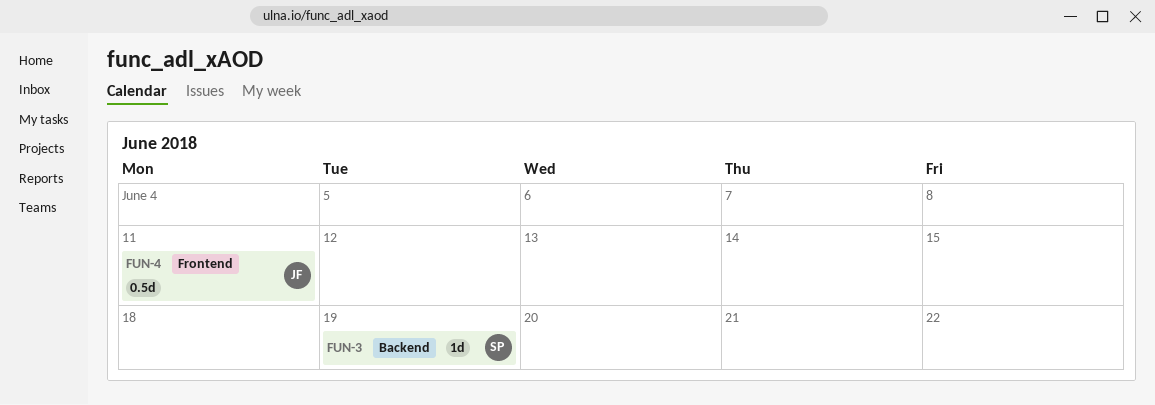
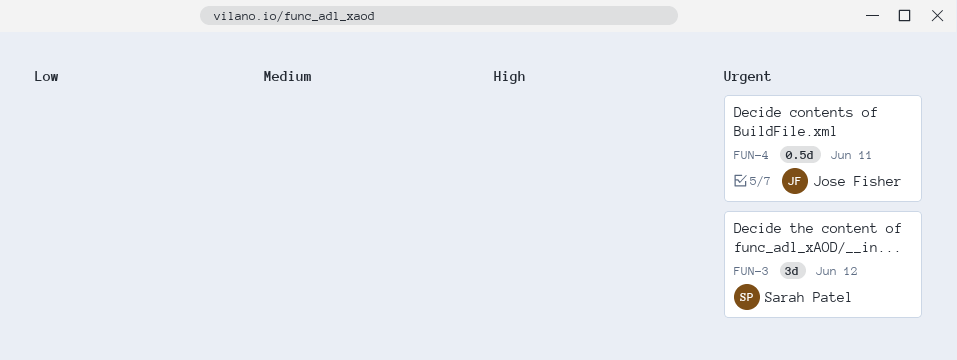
FUN-3, estimate: 1d -> 3d
FUN-3, due: Jun 19 -> Jun 12

